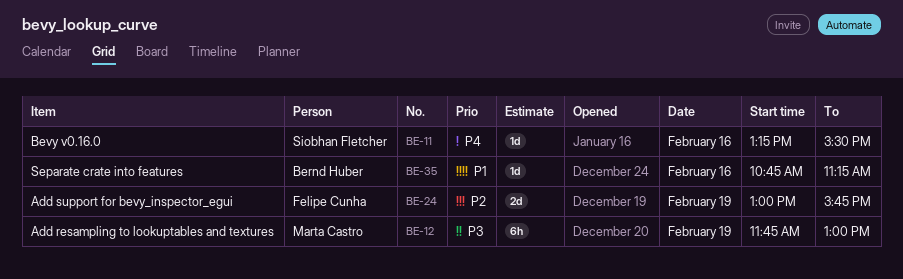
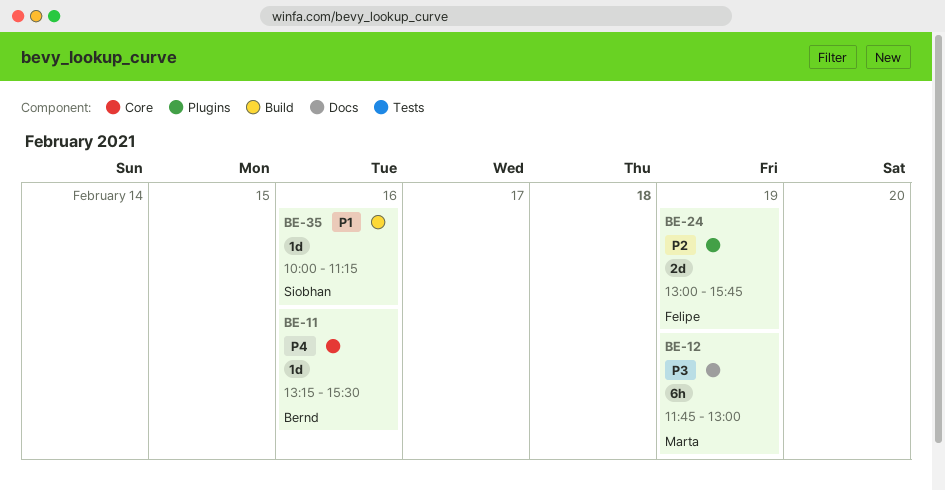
BE-11, owner: Siobhan Fletcher -> Bernd Huber
BE-35, owner: Bernd Huber -> Siobhan Fletcher
BE-35, begins: 10:45 -> 10:00

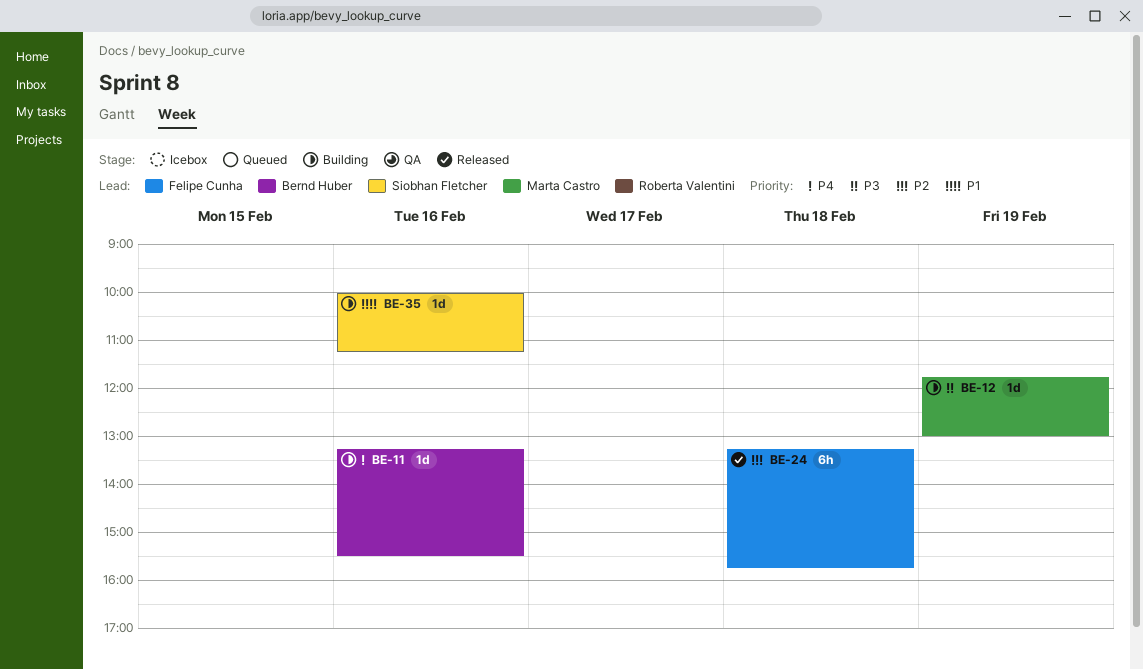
BE-12, estimate: 6h -> 1d
BE-24, estimate: 2d -> 6h
BE-24, day: Feb 19 -> Feb 18
BE-24, begins: 13:00 -> 13:15

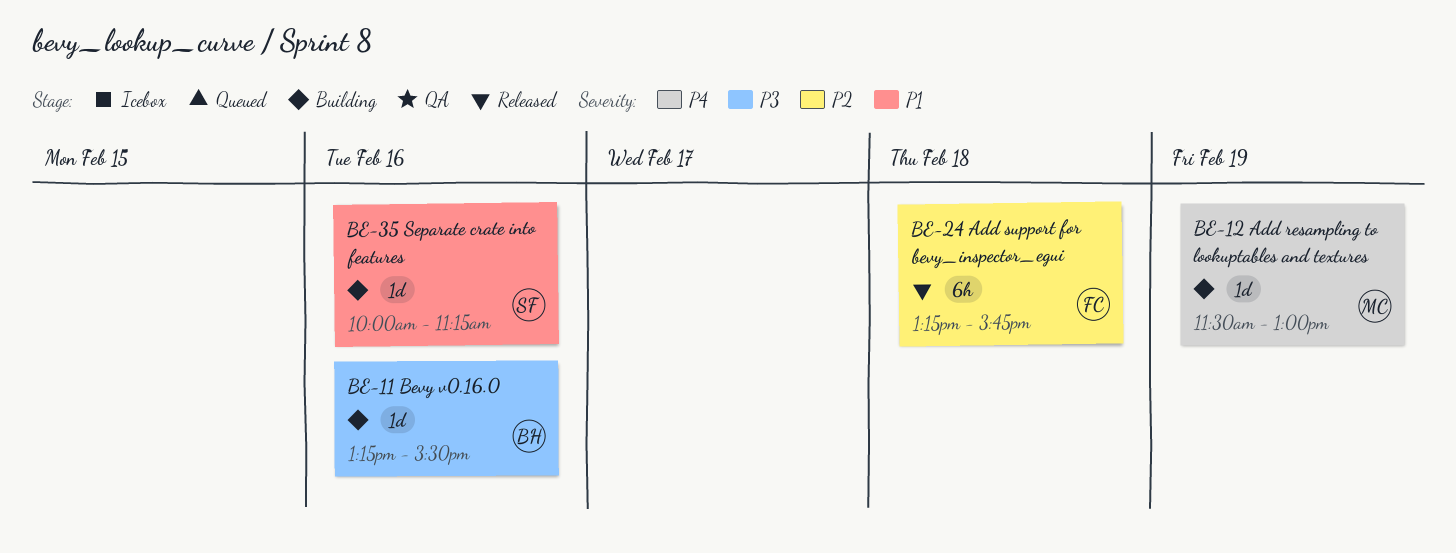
BE-11, priority: P4 -> P3
BE-12, priority: P3 -> P4
BE-12, begins: 11:45 -> 11:30

